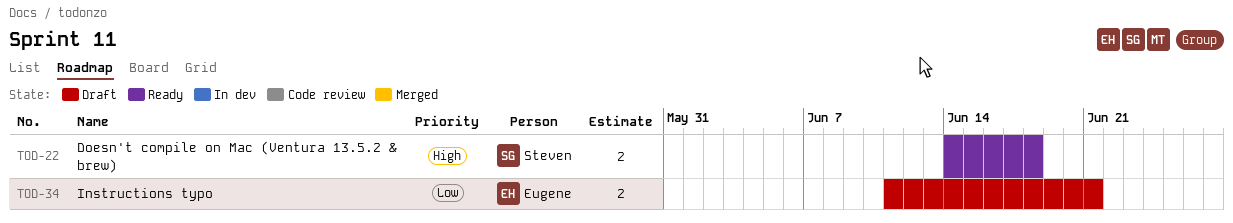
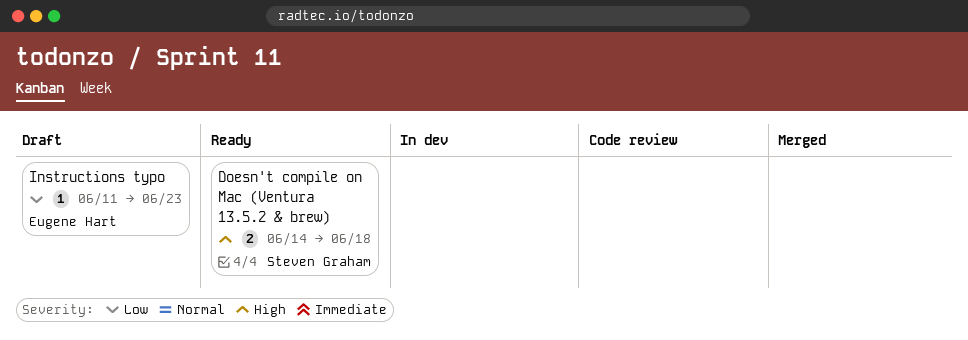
Instructions typo, estimate: 2 -> 1
Instructions typo, due: Jun 21 -> Jun 23

